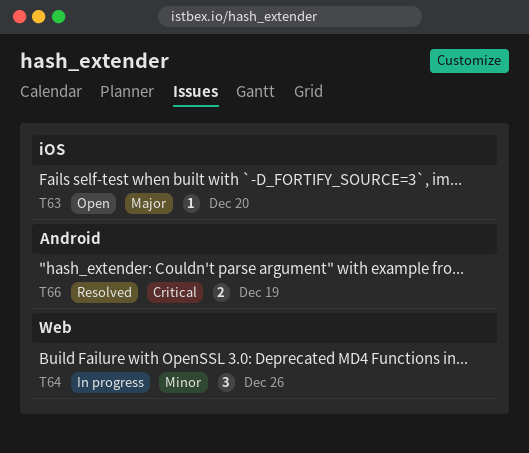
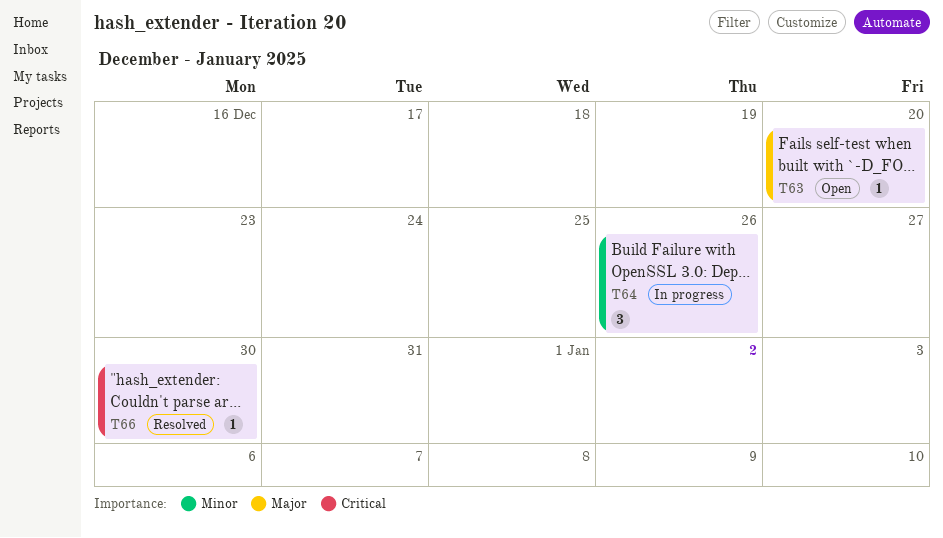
T66, estimate: 2 -> 1
T66, due: Dec 19 -> Dec 30

